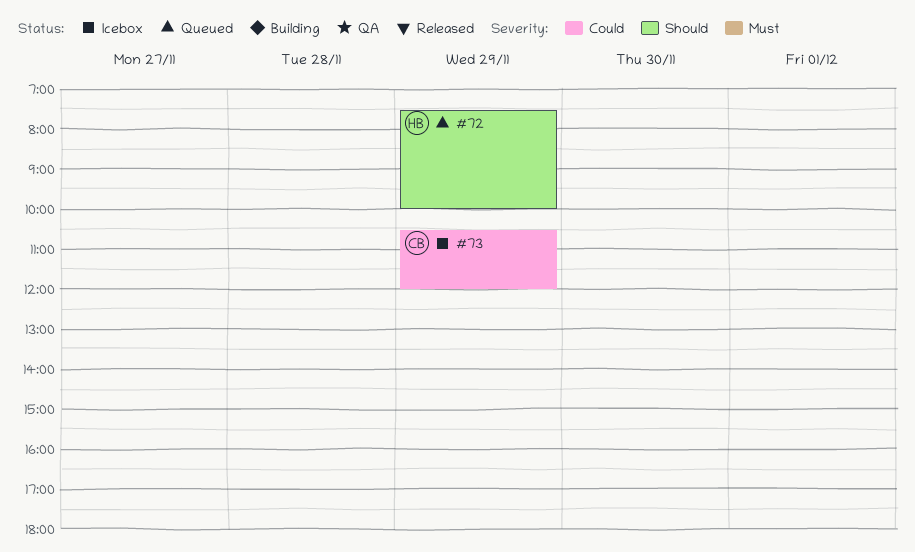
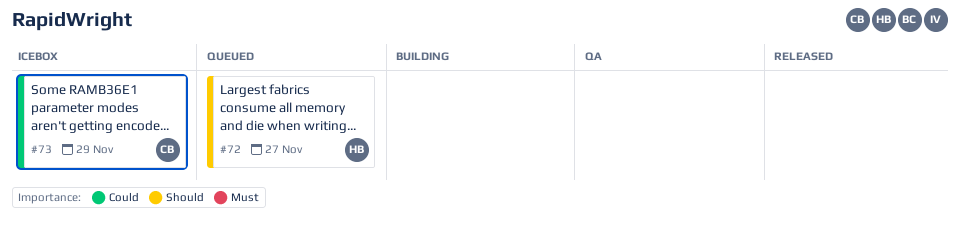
#72, day: Nov 29 -> Nov 27

